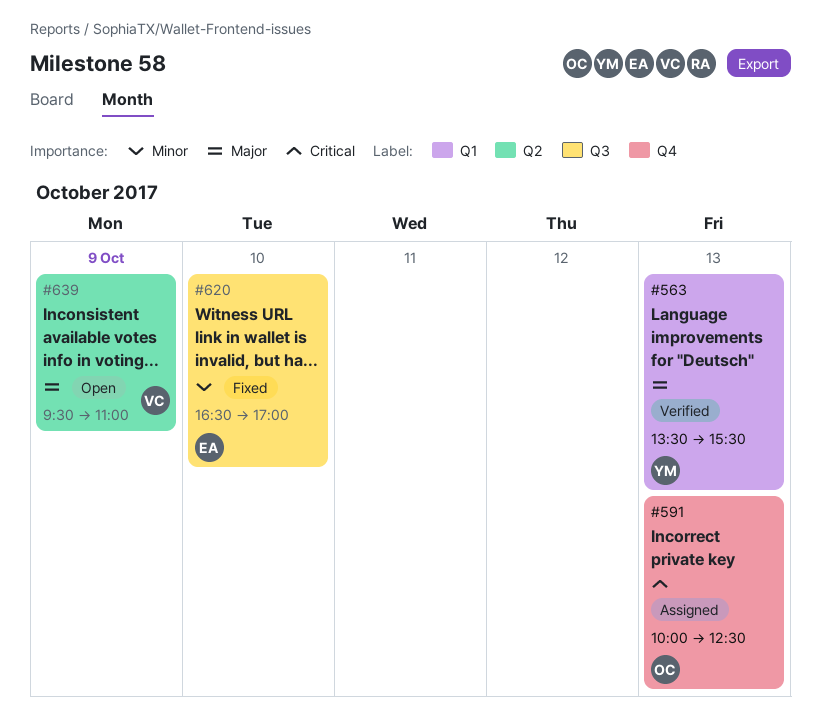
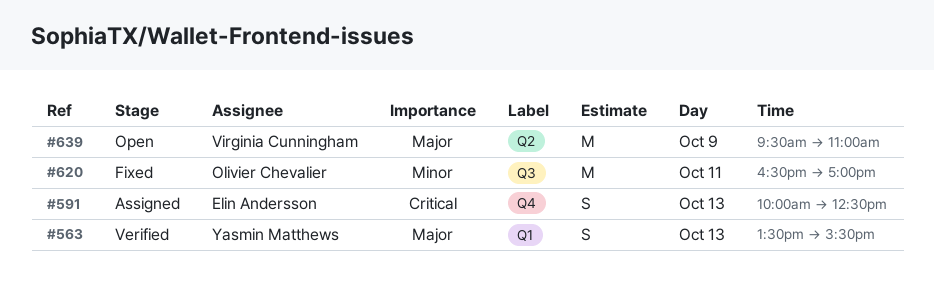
#591, owner: Olivier Chevalier -> Elin Andersson
#620, owner: Elin Andersson -> Olivier Chevalier
#620, day: Oct 10 -> Oct 11

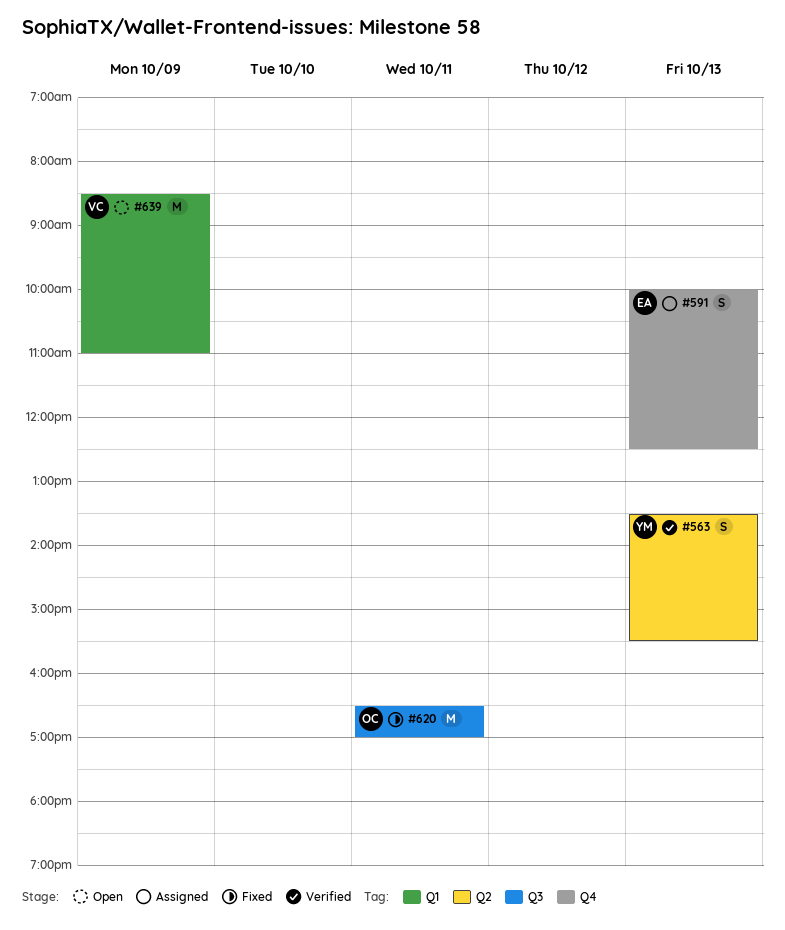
#563, label: Q1 -> Q2
#639, label: Q2 -> Q1
#639, begins: 09:30 -> 08:30

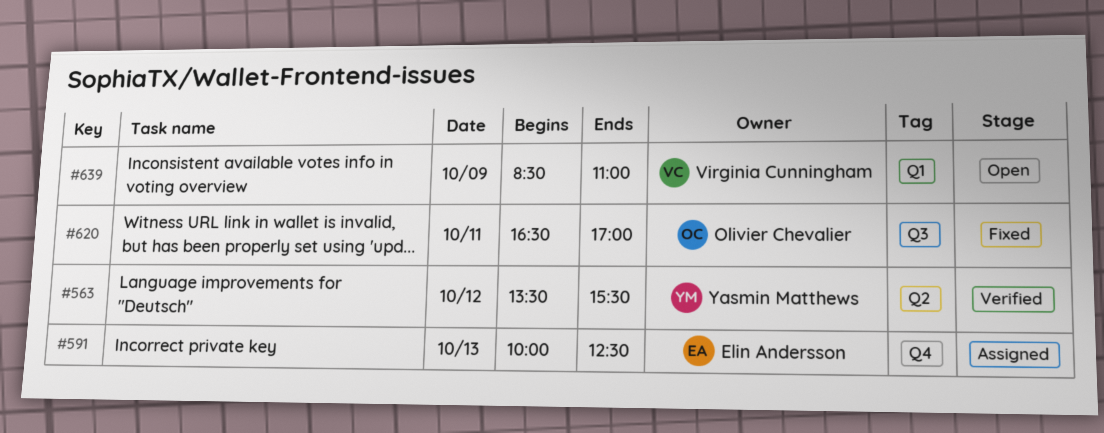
#563, day: Oct 13 -> Oct 12

